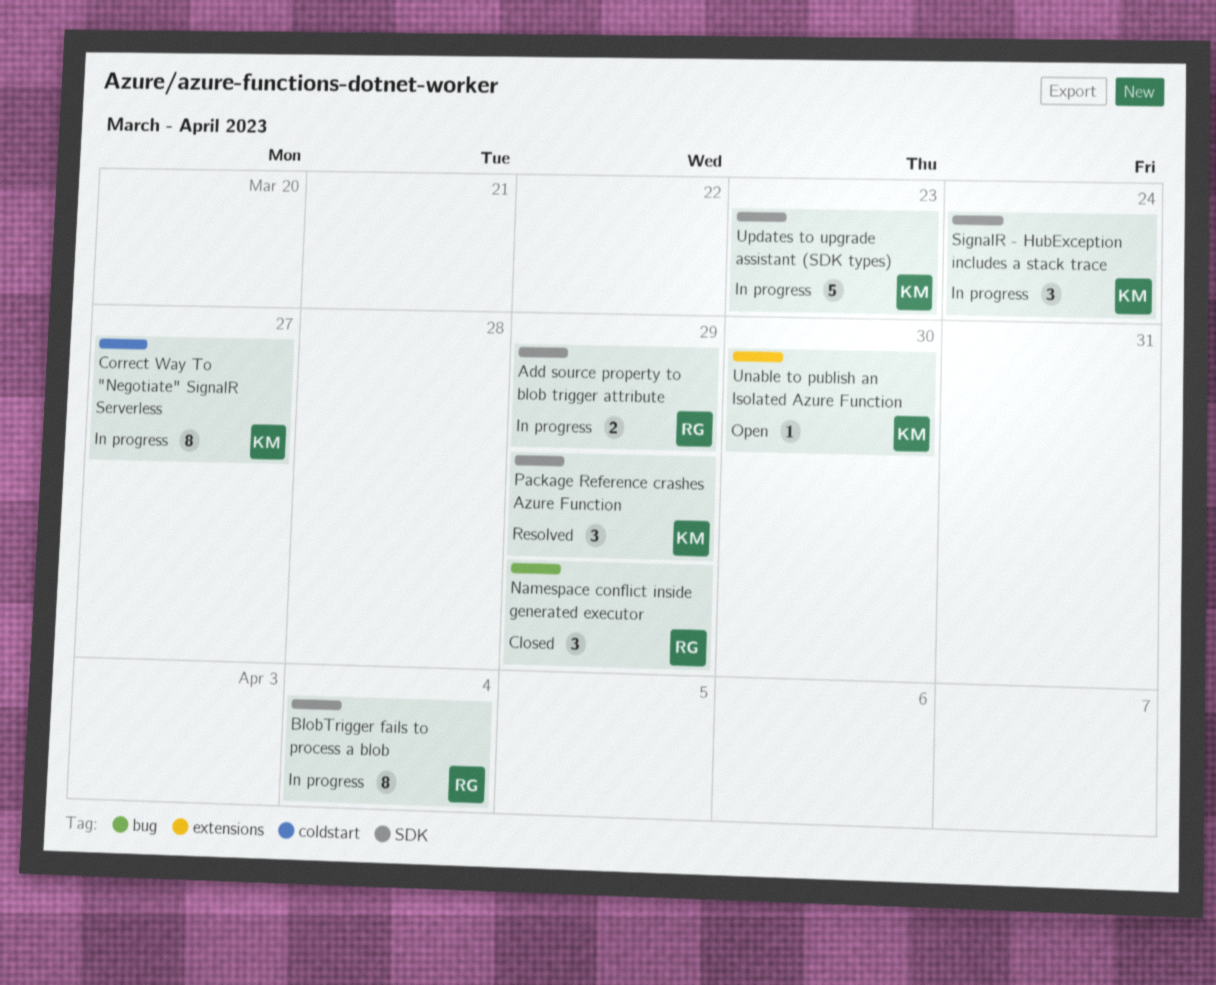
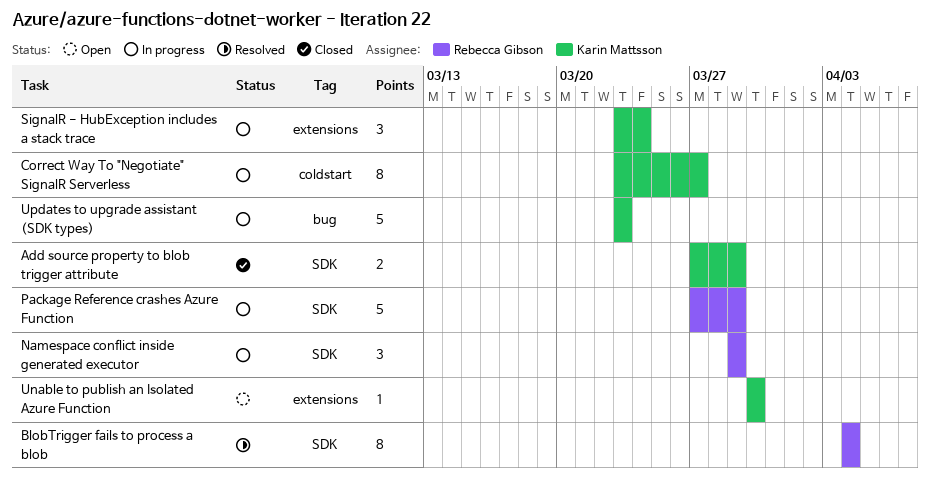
Add source property to blob trigger attribute, status: In progress -> Closed
Add source property to blob trigger attribute, owner: Rebecca Gibson -> Karin Mattsson
BlobTrigger fails to process a blob, status: In progress -> Resolved
Namespace conflict inside generated executor, status: Closed -> In progress
Namespace conflict inside generated executor, label: bug -> SDK
Package Reference crashes Azure Function, status: Resolved -> In progress
Package Reference crashes Azure Function, owner: Karin Mattsson -> Rebecca Gibson
Package Reference crashes Azure Function, estimate: 3 -> 5
SignalR - HubException includes a stack trace, label: SDK -> extensions
Updates to upgrade assistant (SDK types), label: SDK -> bug

